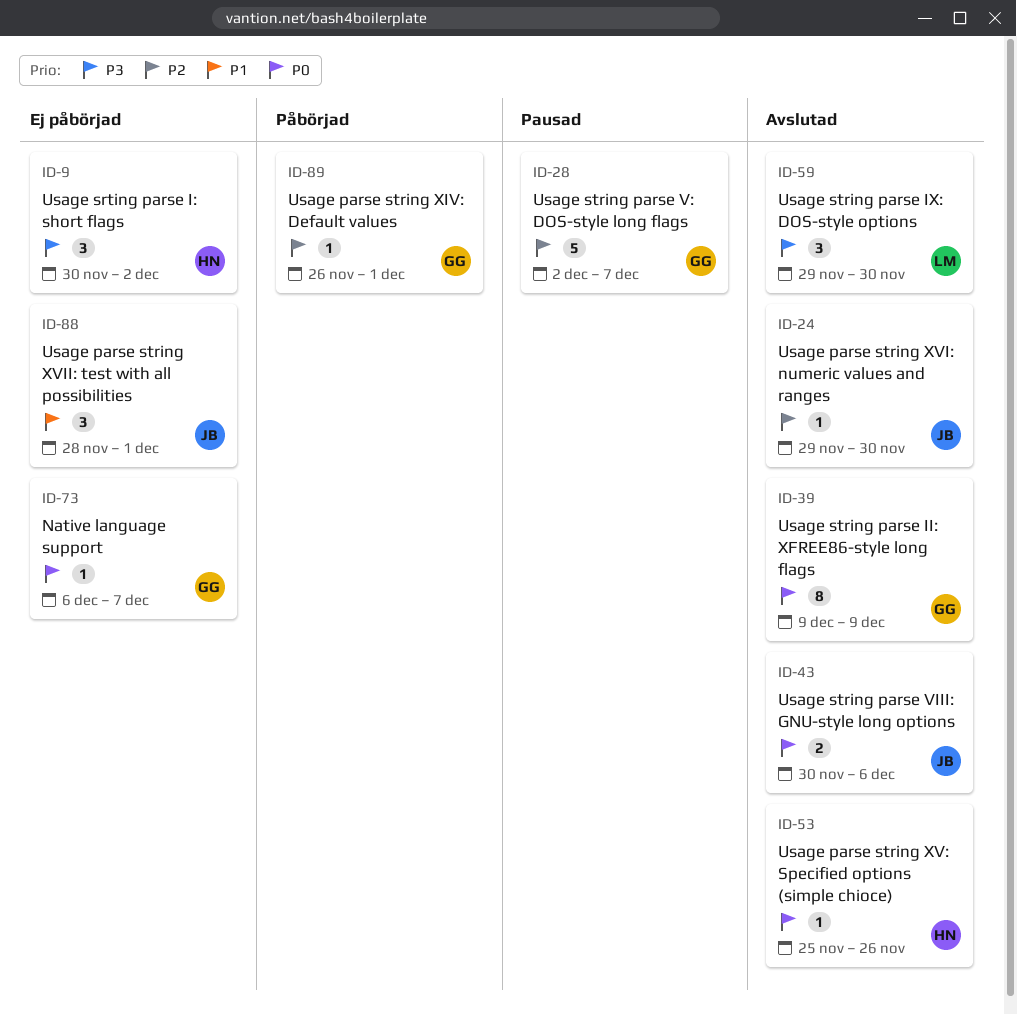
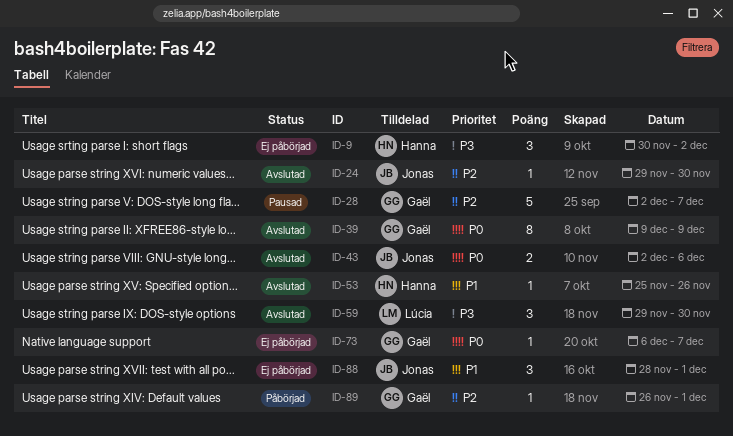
ID-43, start: Nov 30 -> Dec 2
ID-53, priority: P0 -> P1

